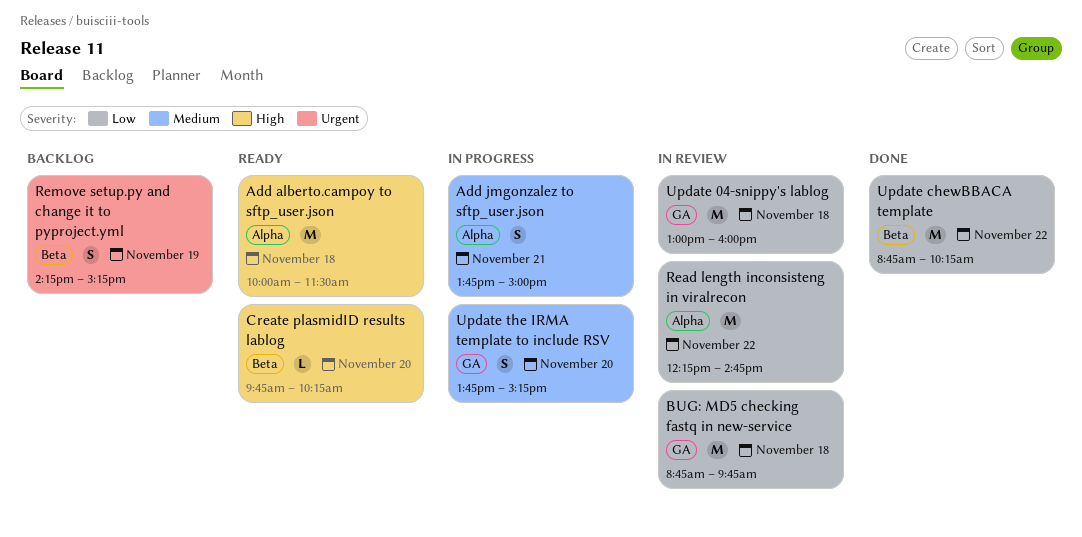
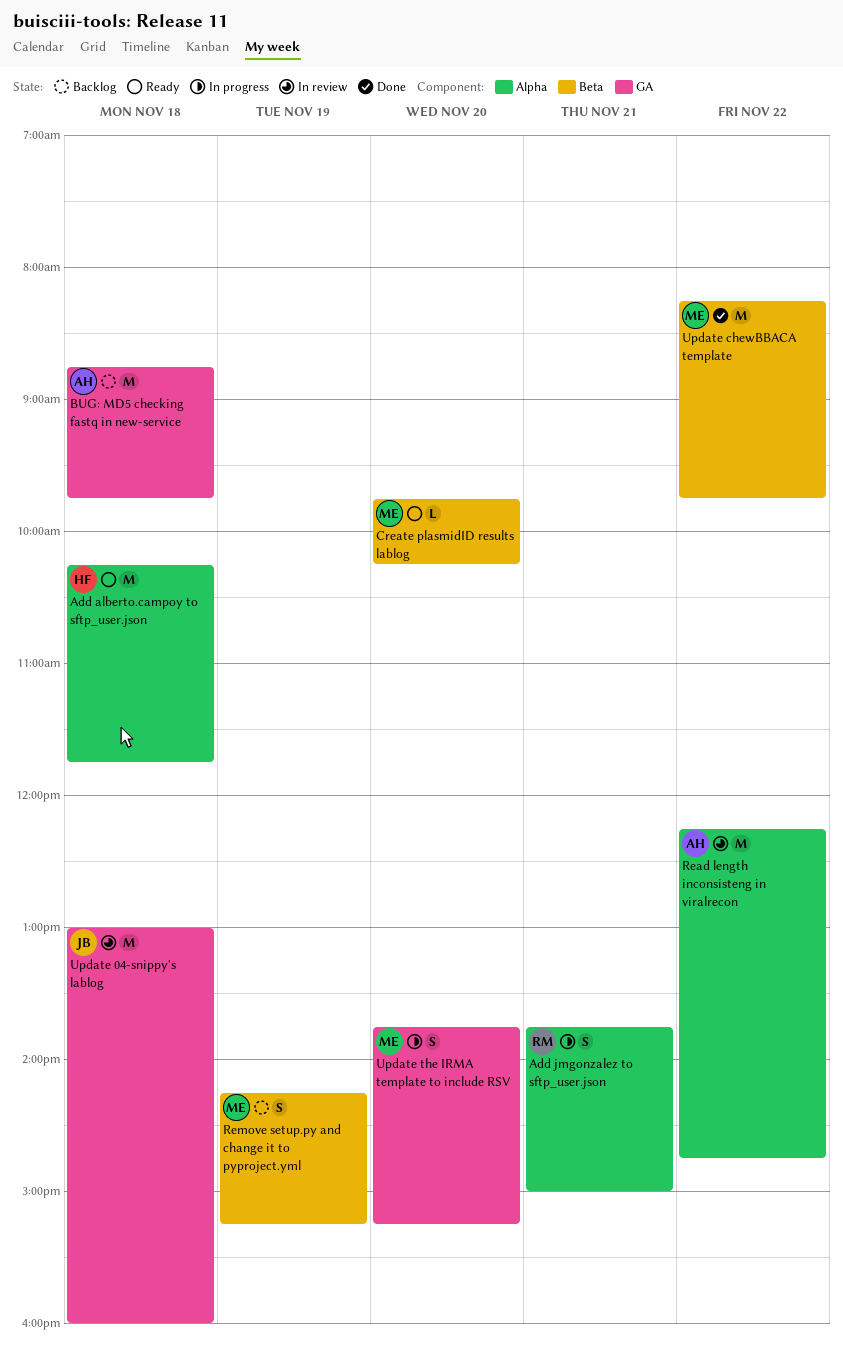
Add alberto.campoy to sftp_user.json, begins: 10:00 -> 10:15
Add alberto.campoy to sftp_user.json, ends: 11:30 -> 11:45
BUG: MD5 checking fastq in new-service, status: In review -> Backlog
Update chewBBACA template, begins: 08:45 -> 08:15
Update chewBBACA template, ends: 10:15 -> 09:45

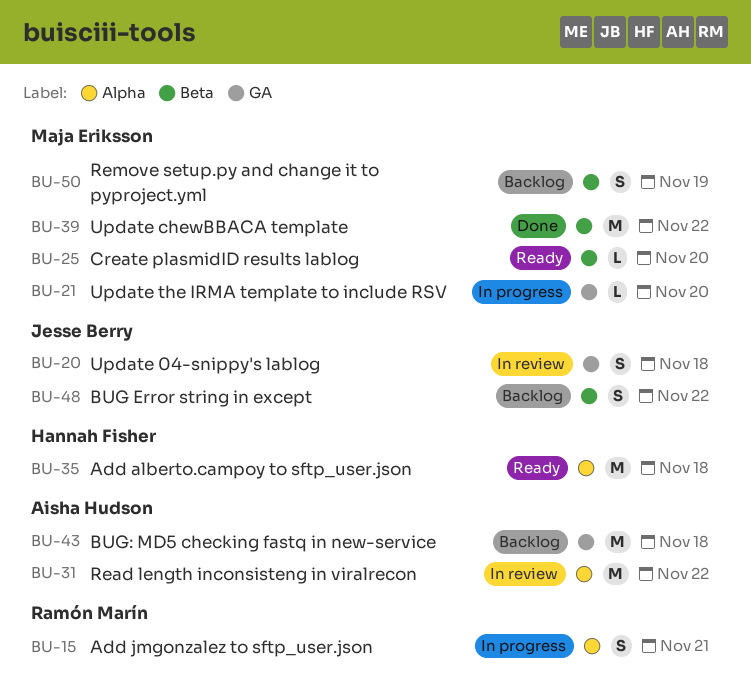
BUG Error string in except: none -> present
Update 04-snippy's lablog, estimate: M -> S
Update the IRMA template to include RSV, estimate: S -> L

